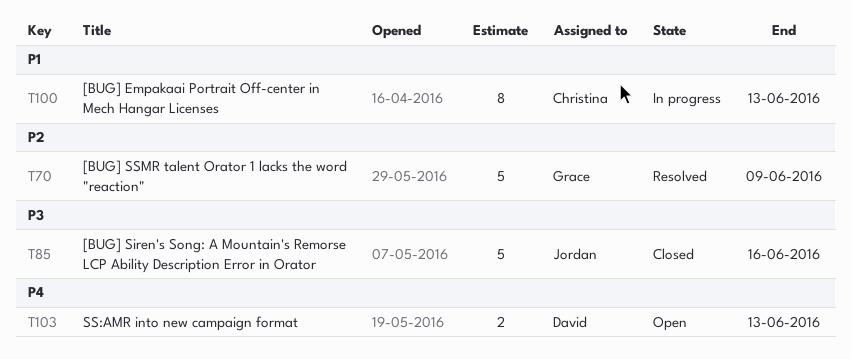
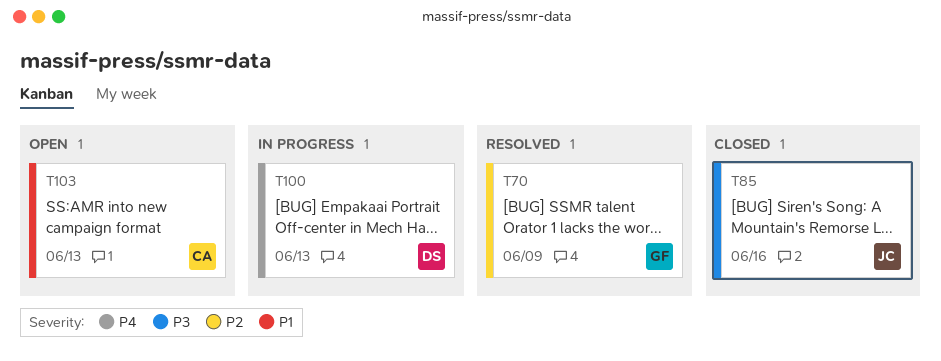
T100, owner: Christina -> David
T100, priority: P1 -> P4
T103, owner: David -> Christina
T103, priority: P4 -> P1

